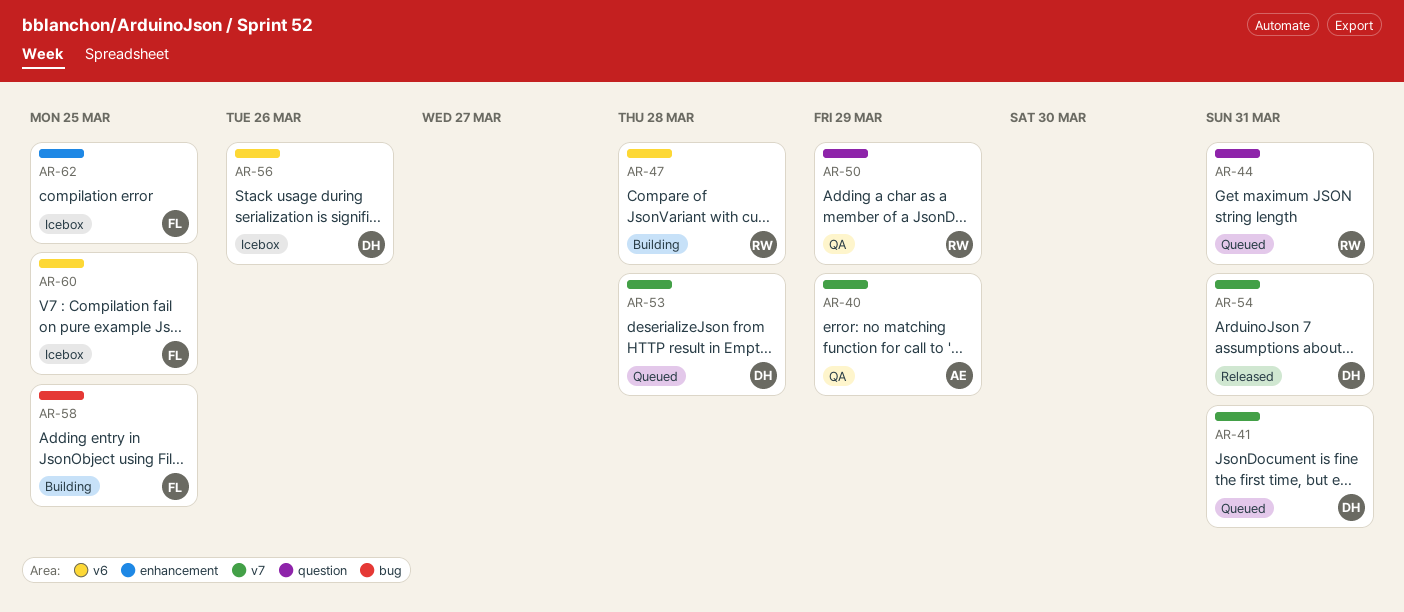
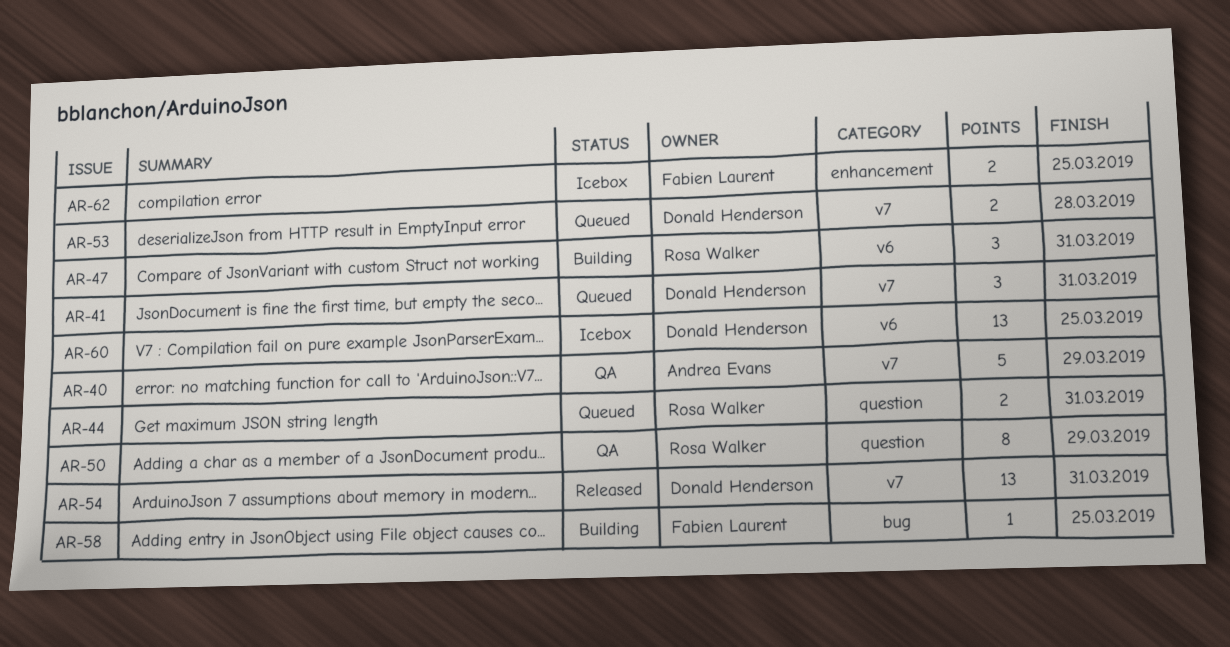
AR-47, due: Mar 28 -> Mar 31
AR-56: present -> none
AR-60, owner: Fabien Laurent -> Donald Henderson

